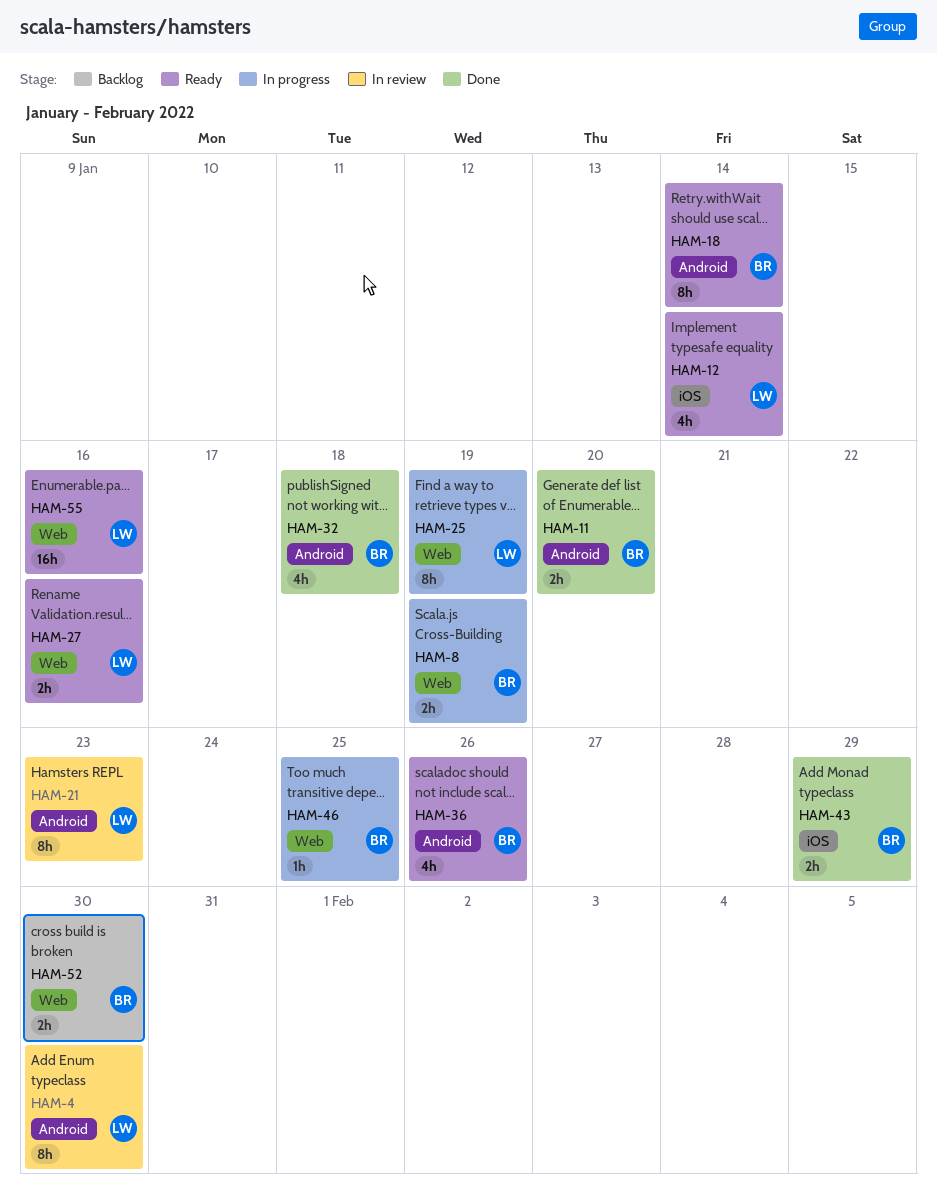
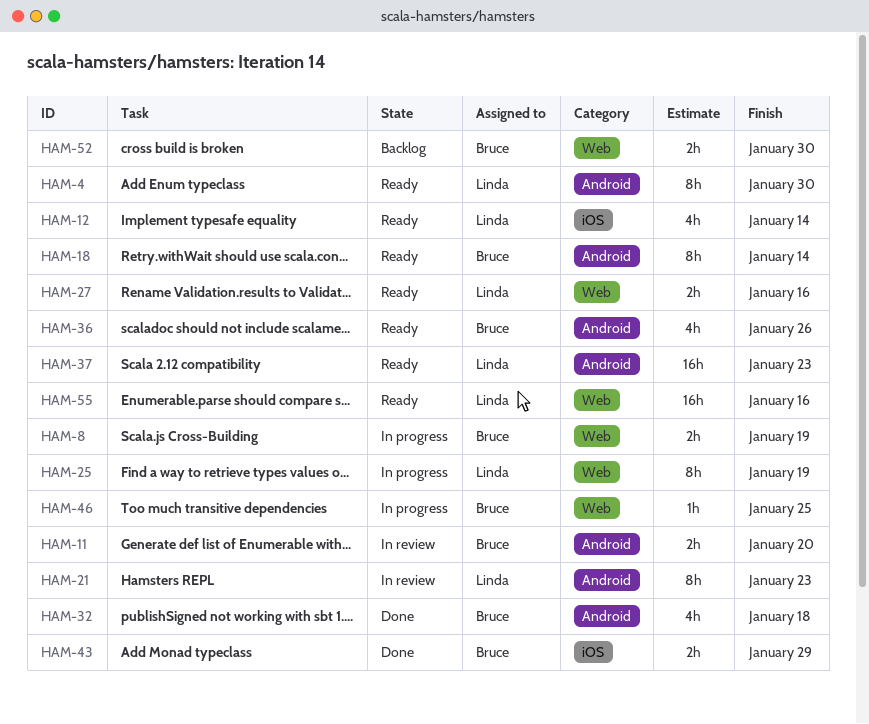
HAM-4, status: In review -> Ready
HAM-11, status: Done -> In review
HAM-37: none -> present

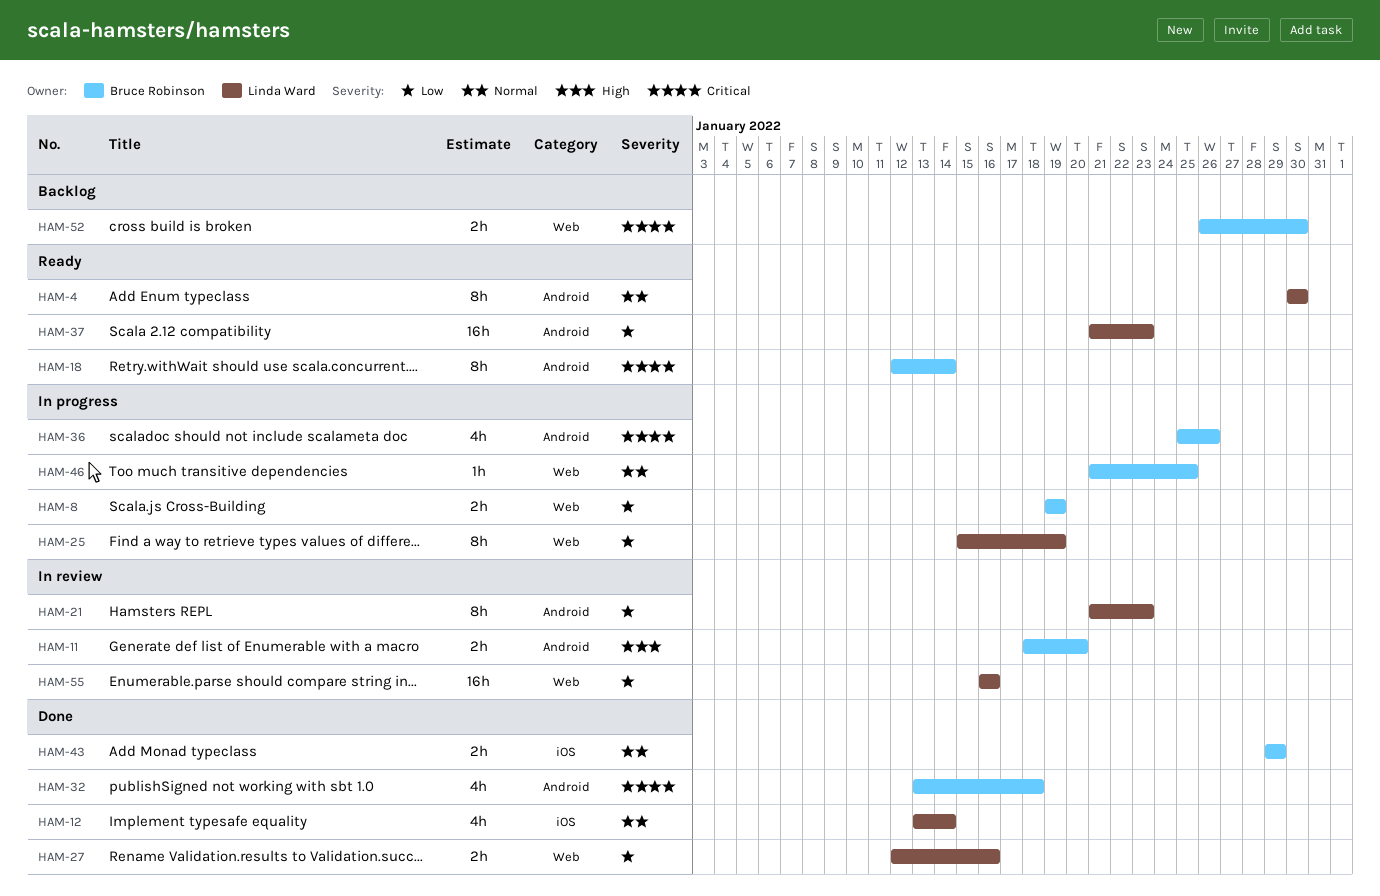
HAM-12, status: Ready -> Done
HAM-27, status: Ready -> Done
HAM-36, status: Ready -> In progress
HAM-55, status: Ready -> In review

